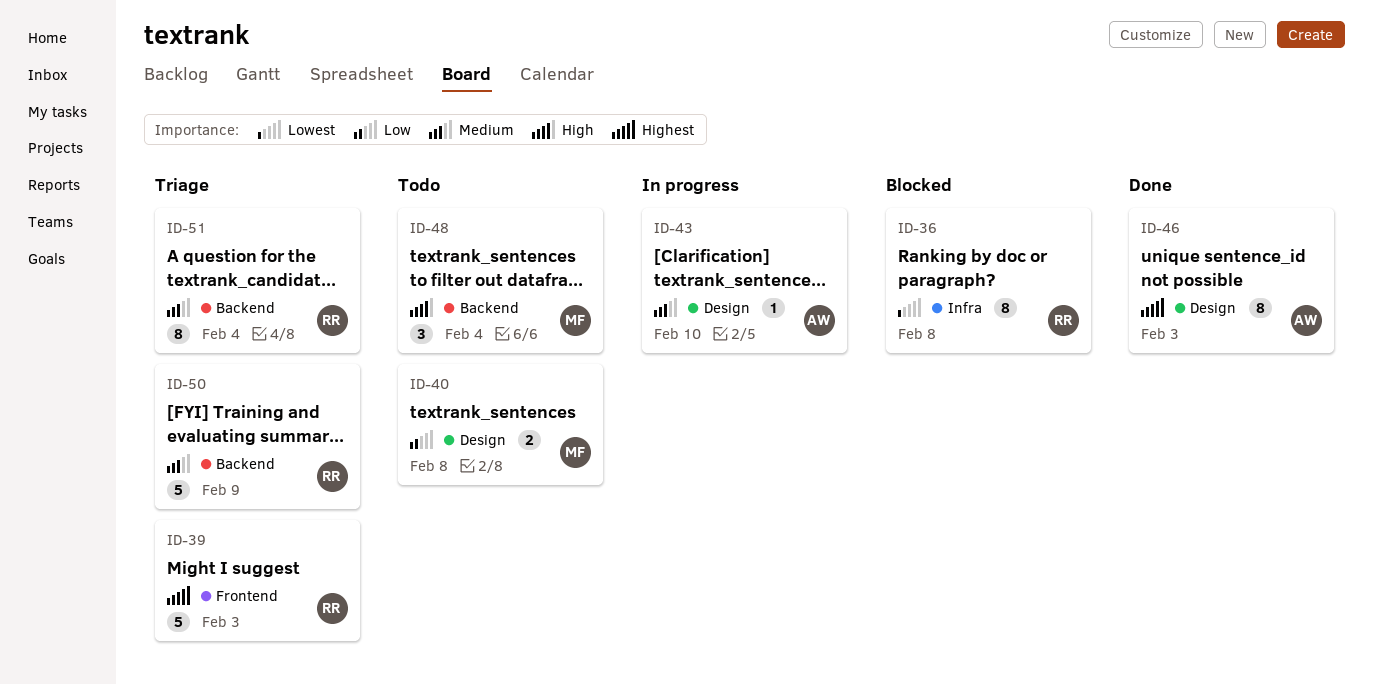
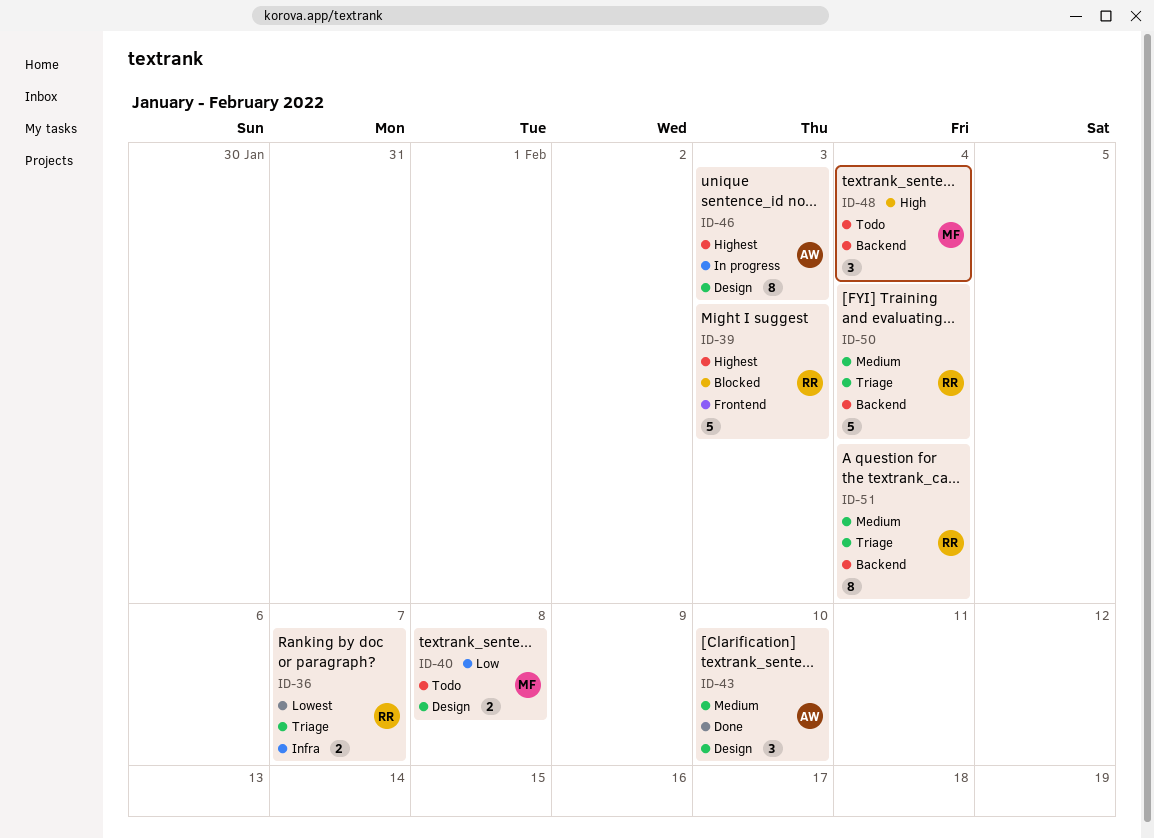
ID-36, status: Blocked -> Triage
ID-36, estimate: 8 -> 2
ID-36, due: Feb 8 -> Feb 7
ID-39, status: Triage -> Blocked
ID-43, status: In progress -> Done
ID-43, estimate: 1 -> 3
ID-46, status: Done -> In progress
ID-50, due: Feb 9 -> Feb 4

